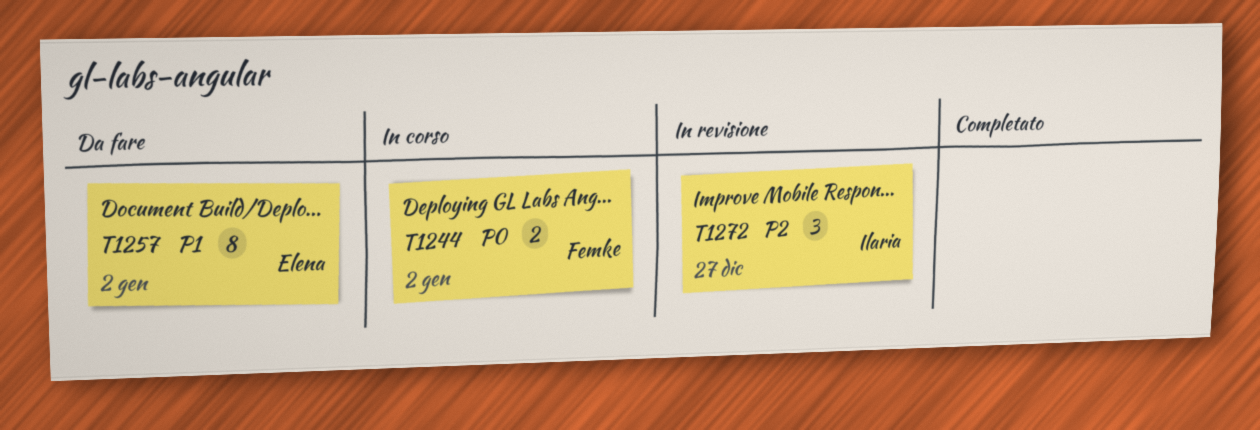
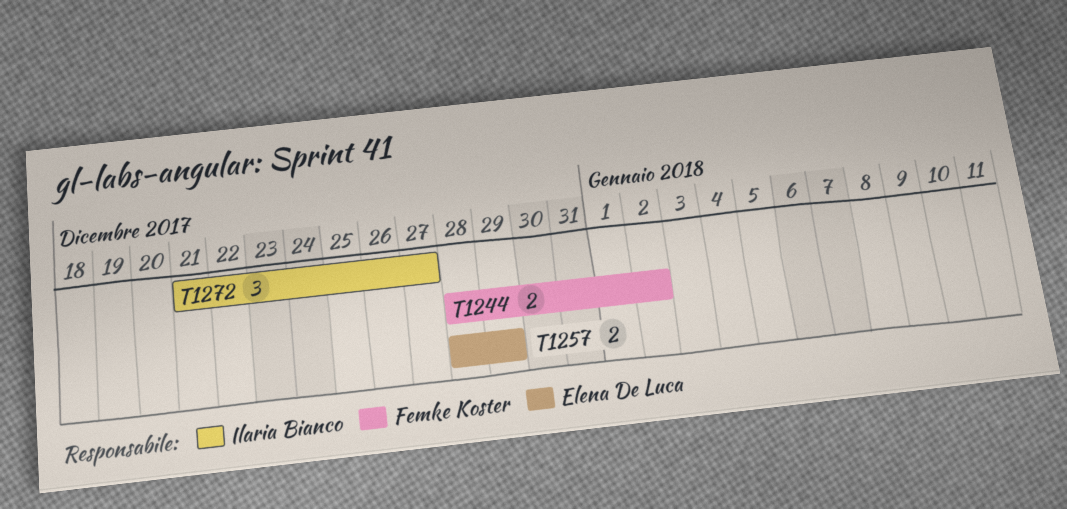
T1257, estimate: 8 -> 2
T1257, due: Jan 2 -> Dec 29

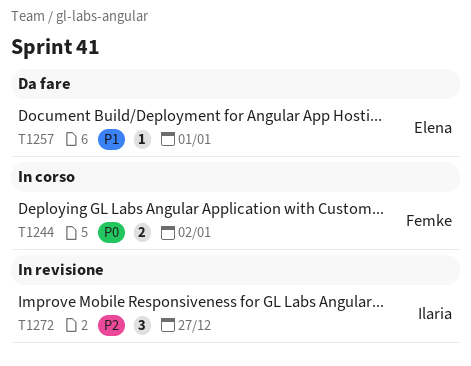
T1257, estimate: 2 -> 1
T1257, due: Dec 29 -> Jan 1

